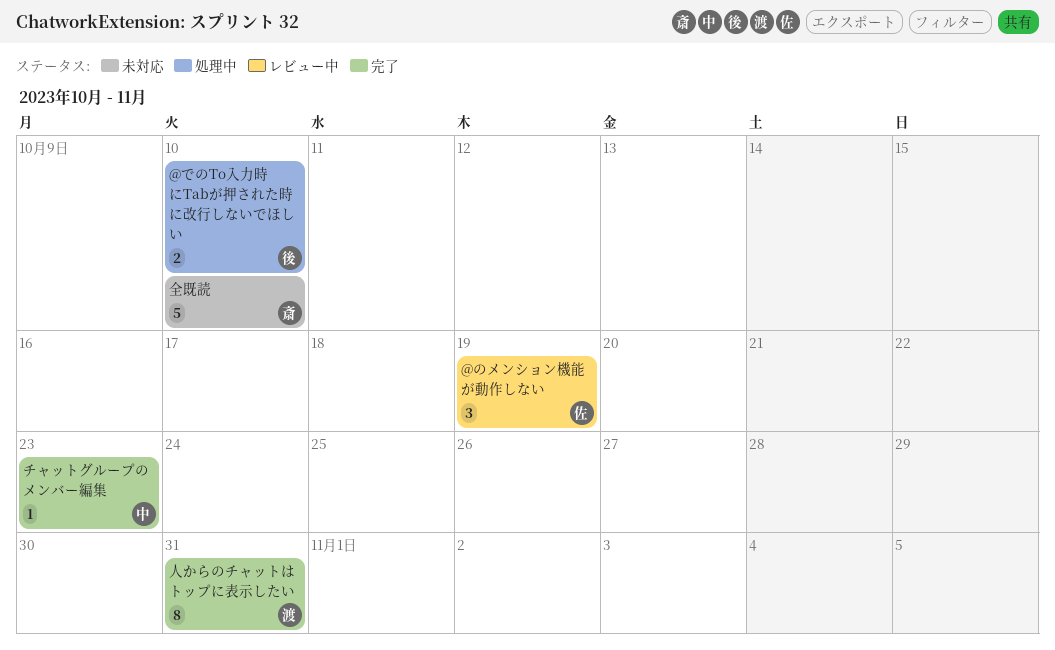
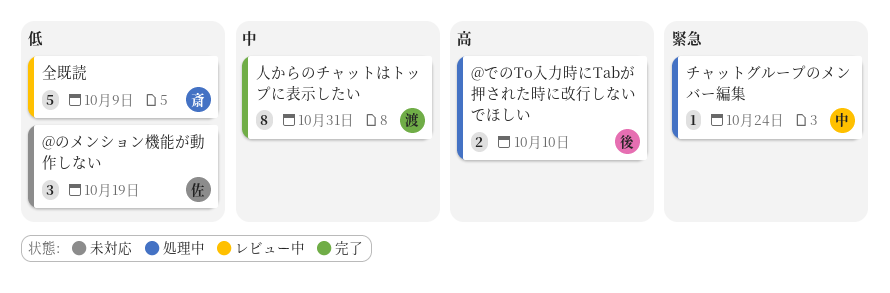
@のメンション機能が動作しない, status: レビュー中 -> 未対応
チャットグループのメンバー編集, status: 完了 -> 処理中
チャットグループのメンバー編集, due: Oct 23 -> Oct 24
全既読, status: 未対応 -> レビュー中
全既読, due: Oct 10 -> Oct 9

